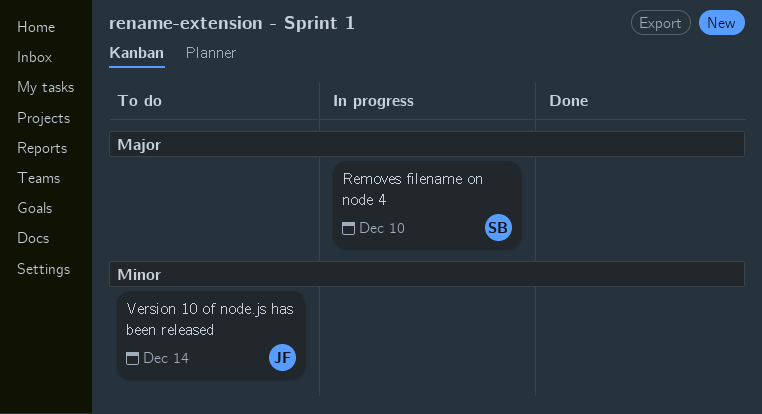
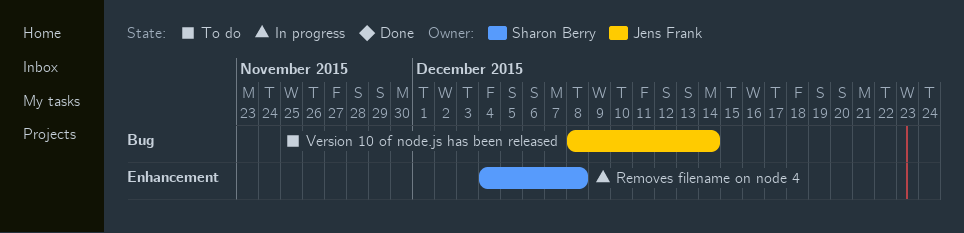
Removes filename on node 4, due: Dec 10 -> Dec 8

